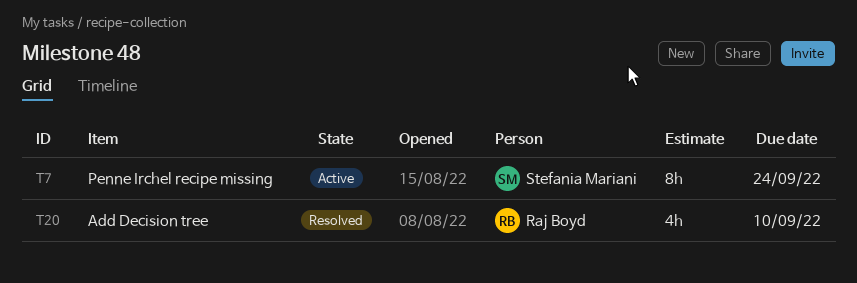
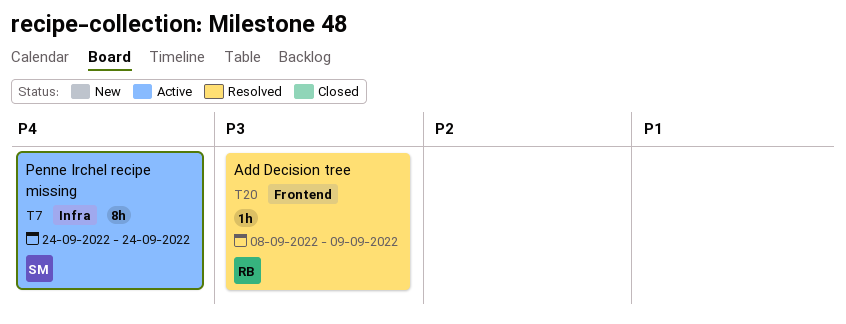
T20, estimate: 4h -> 1h
T20, due: Sep 10 -> Sep 9

